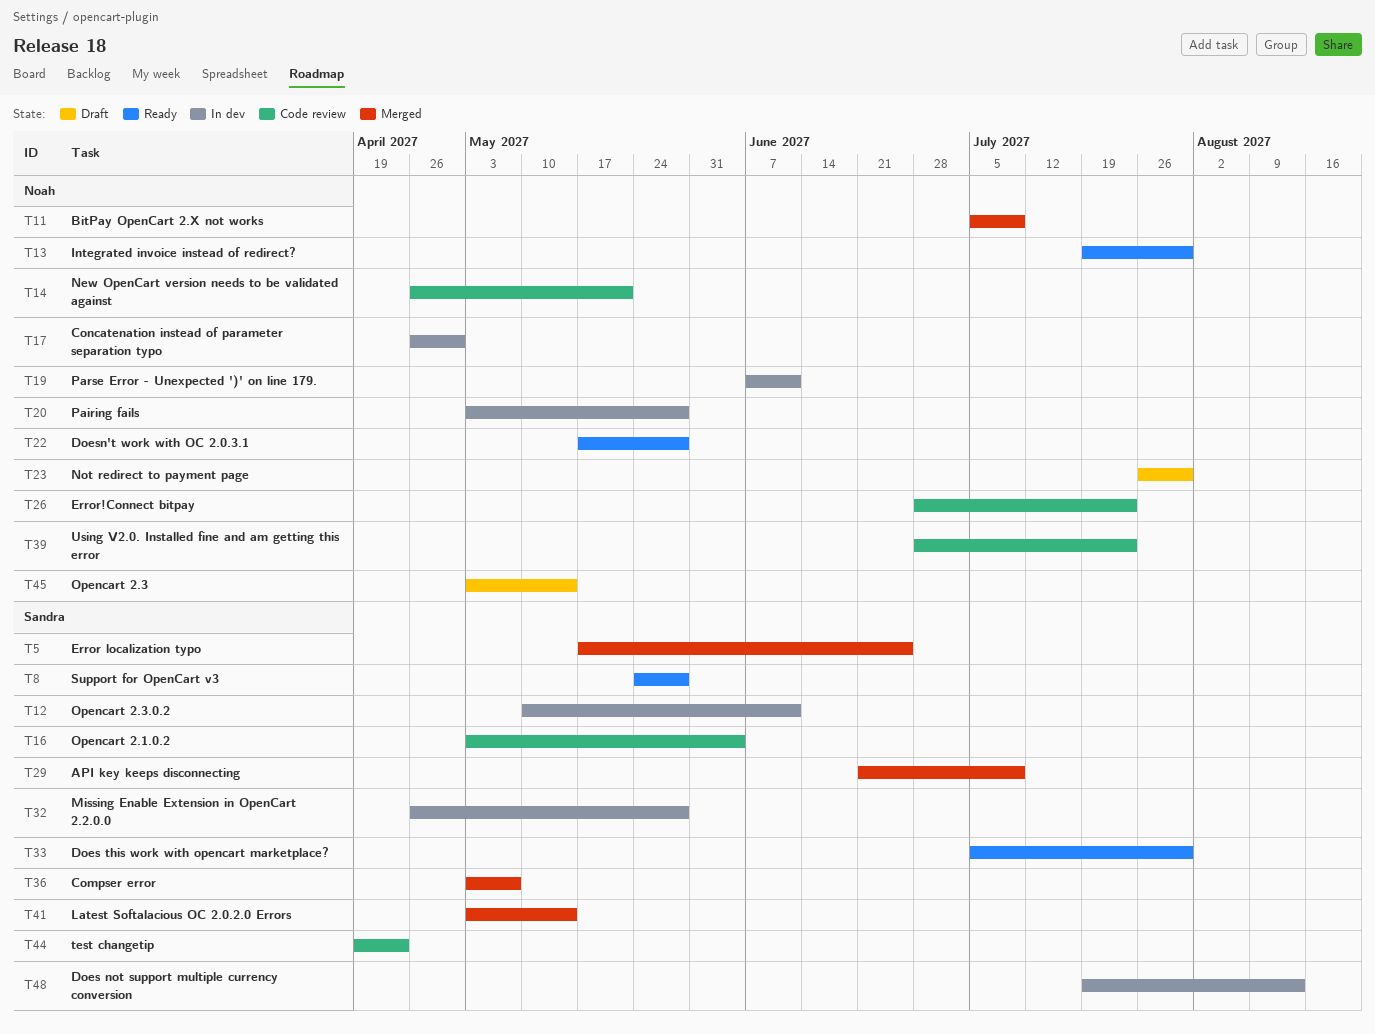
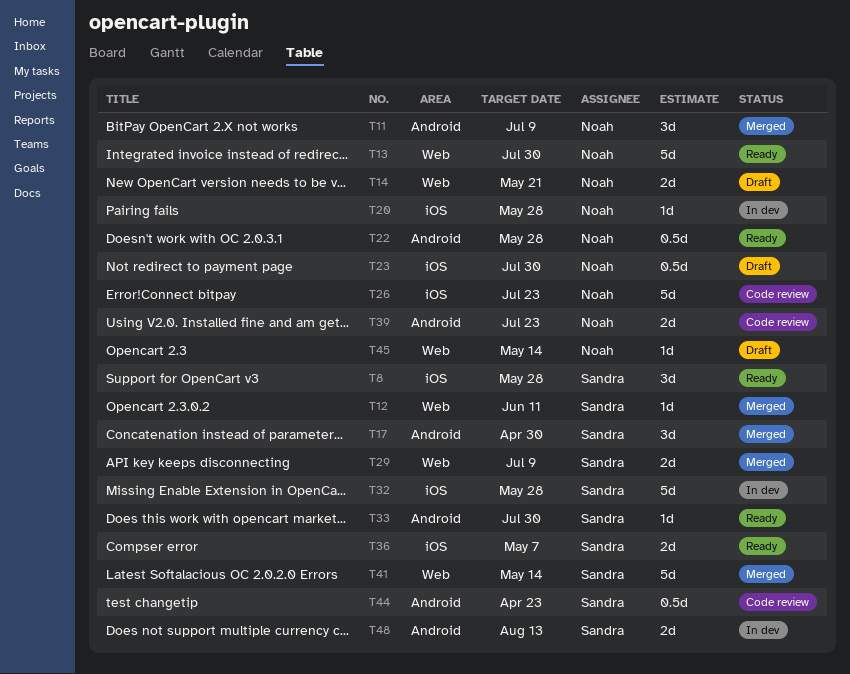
T5: present -> none
T12, status: In dev -> Merged
T14, status: Code review -> Draft
T16: present -> none
T17, status: In dev -> Merged
T17, owner: Noah -> Sandra
T19: present -> none
T36, status: Merged -> Ready

